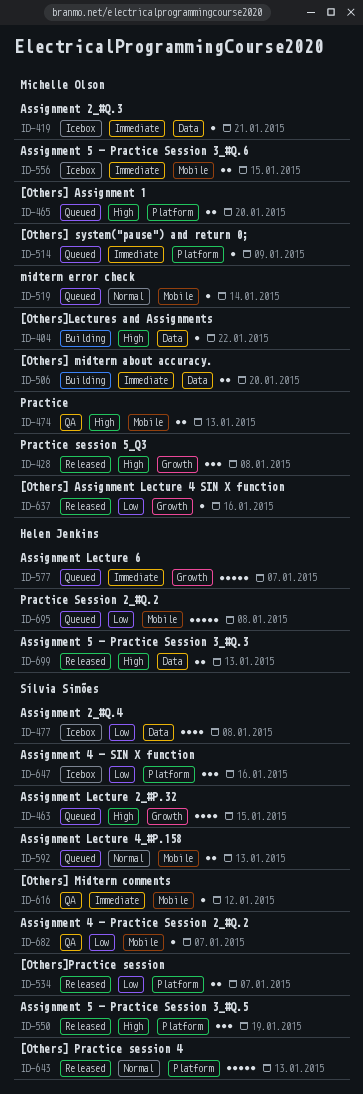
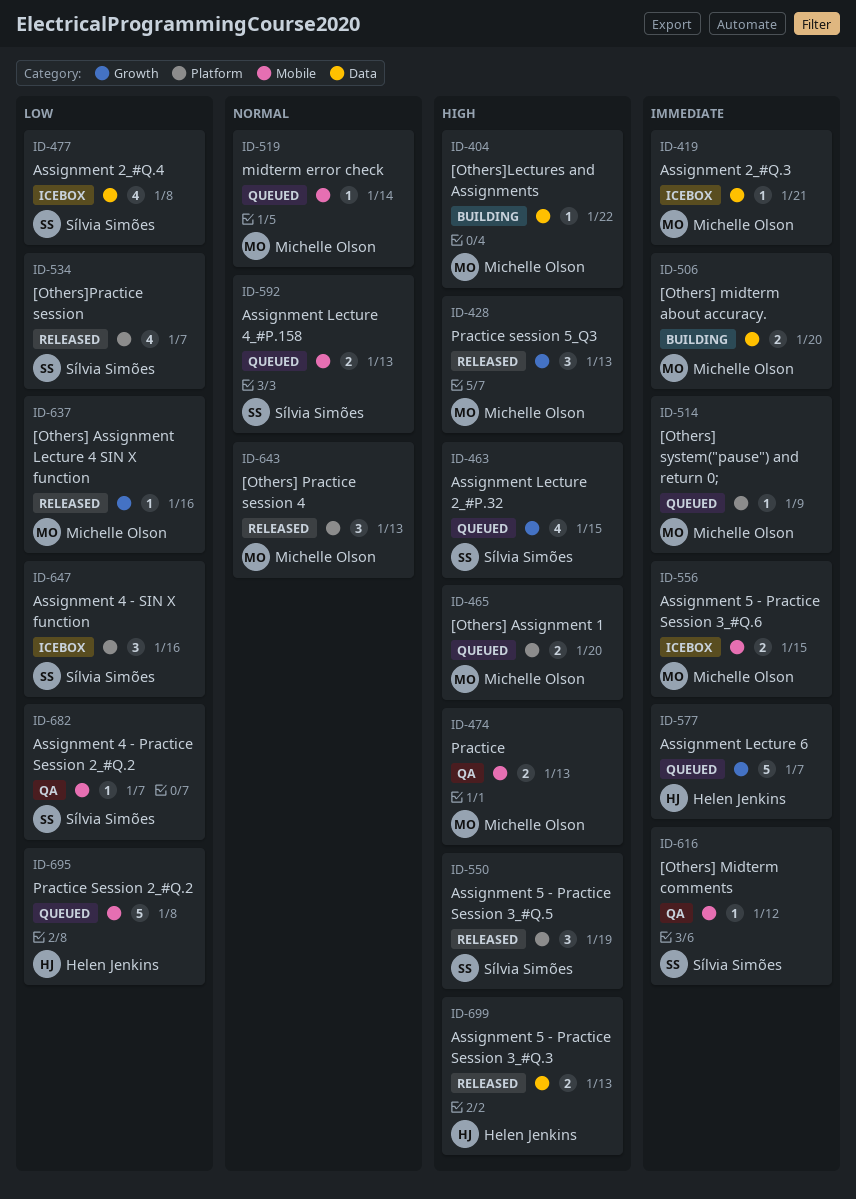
ID-428, due: Jan 8 -> Jan 13
ID-534, estimate: 2 -> 4
ID-643, owner: Sílvia Simões -> Michelle Olson
ID-643, estimate: 5 -> 3

